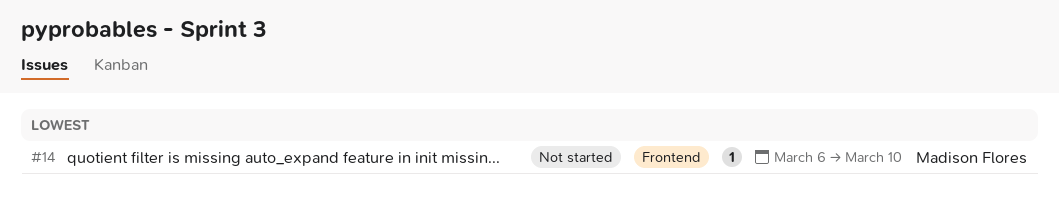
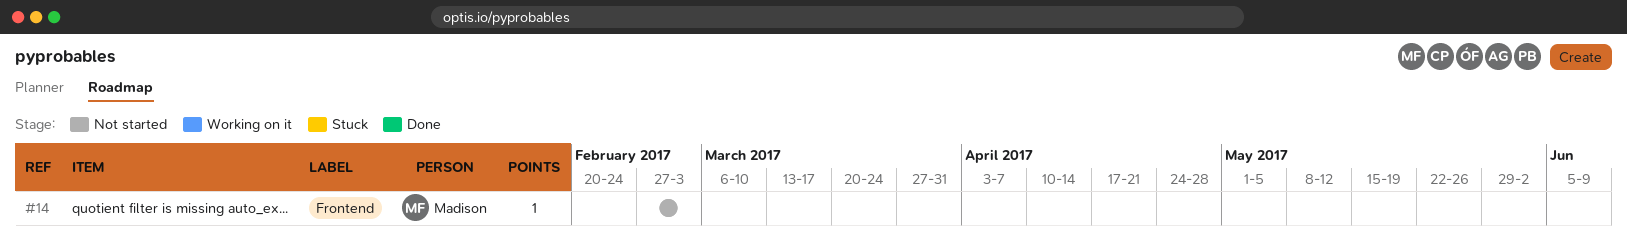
#14, start: Mar 6 -> Feb 27
#14, due: Mar 10 -> Mar 3

